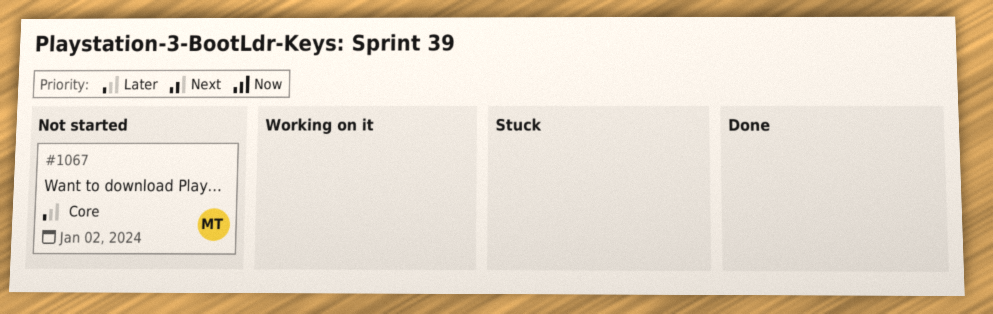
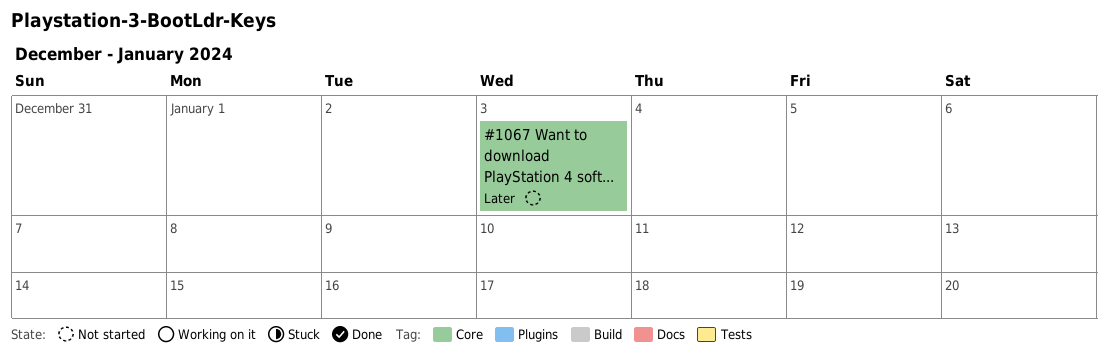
#1067, due: Jan 2 -> Jan 3

